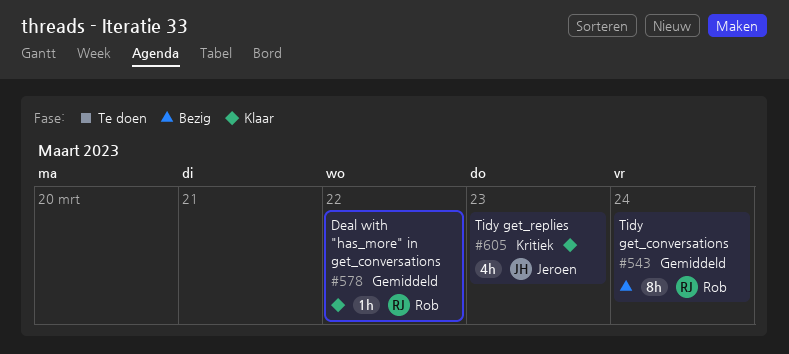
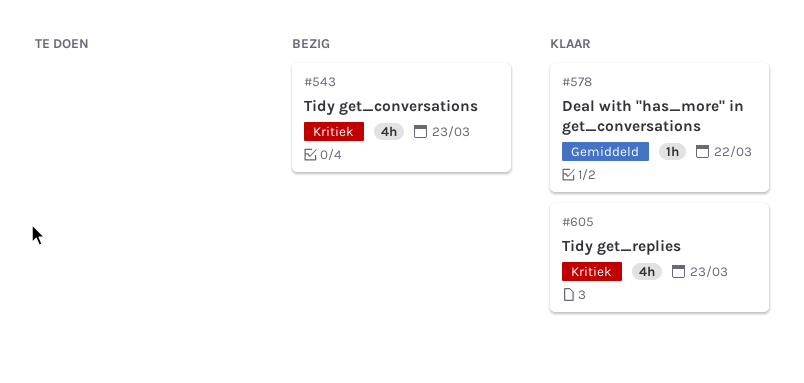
#543, priority: Gemiddeld -> Kritiek
#543, estimate: 8h -> 4h
#543, due: Mar 24 -> Mar 23

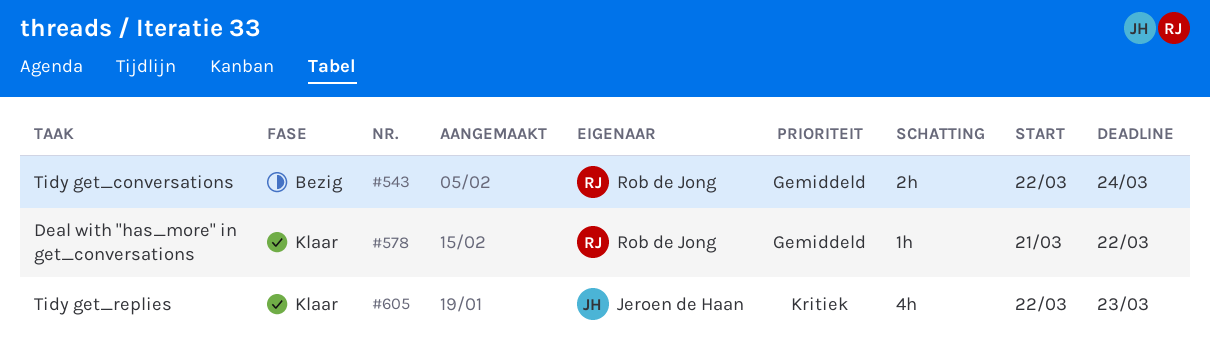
#543, priority: Kritiek -> Gemiddeld
#543, estimate: 4h -> 2h
#543, due: Mar 23 -> Mar 24

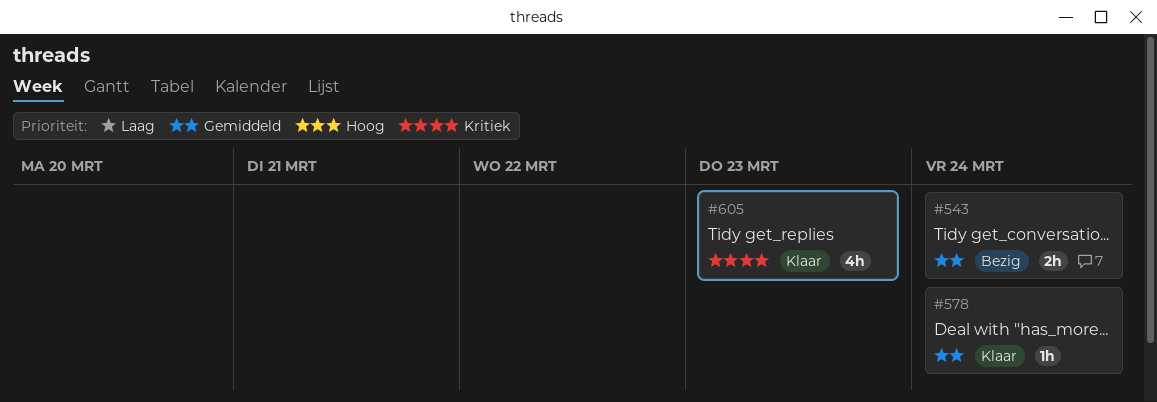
#578, due: Mar 22 -> Mar 24

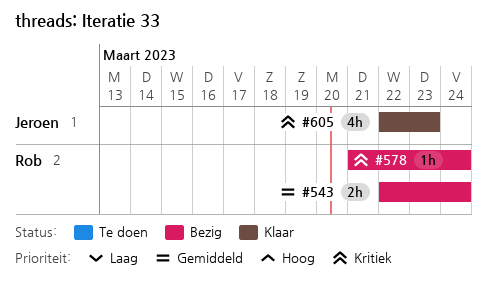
#578, status: Klaar -> Bezig
#578, priority: Gemiddeld -> Kritiek

